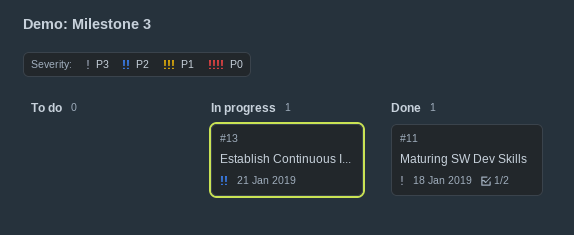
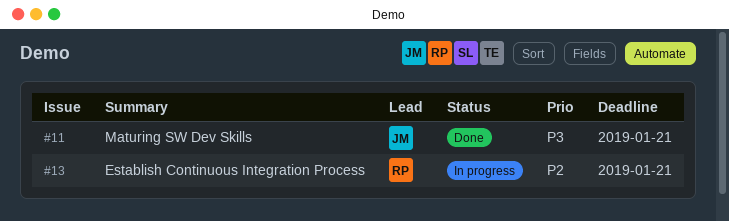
#11, due: Jan 18 -> Jan 21

